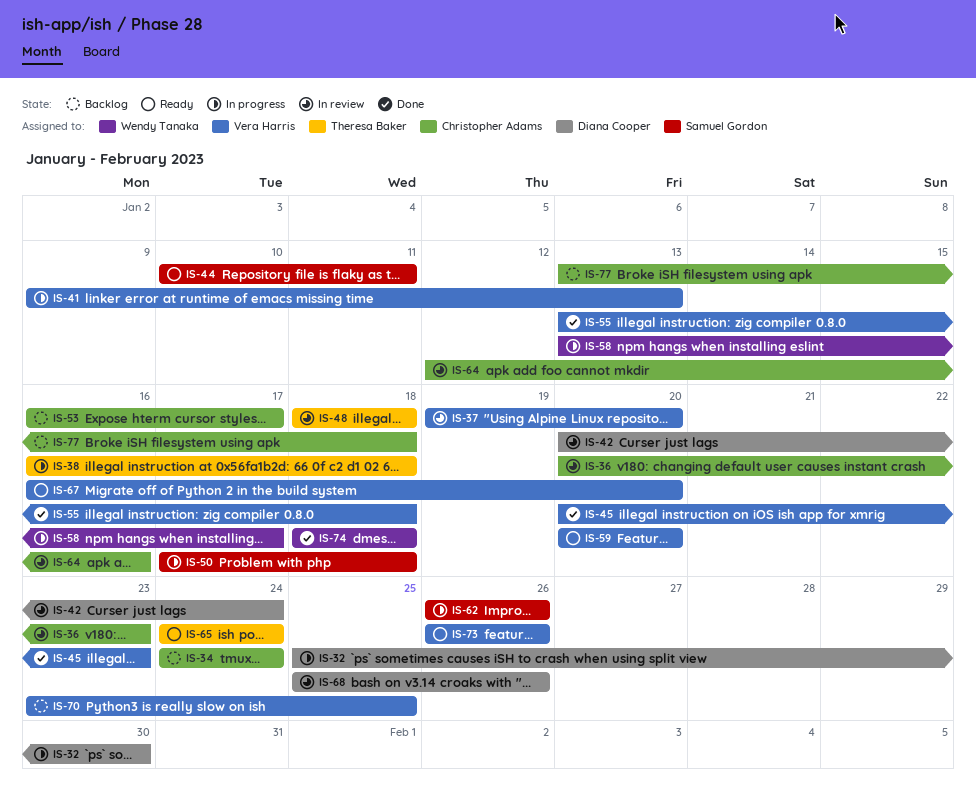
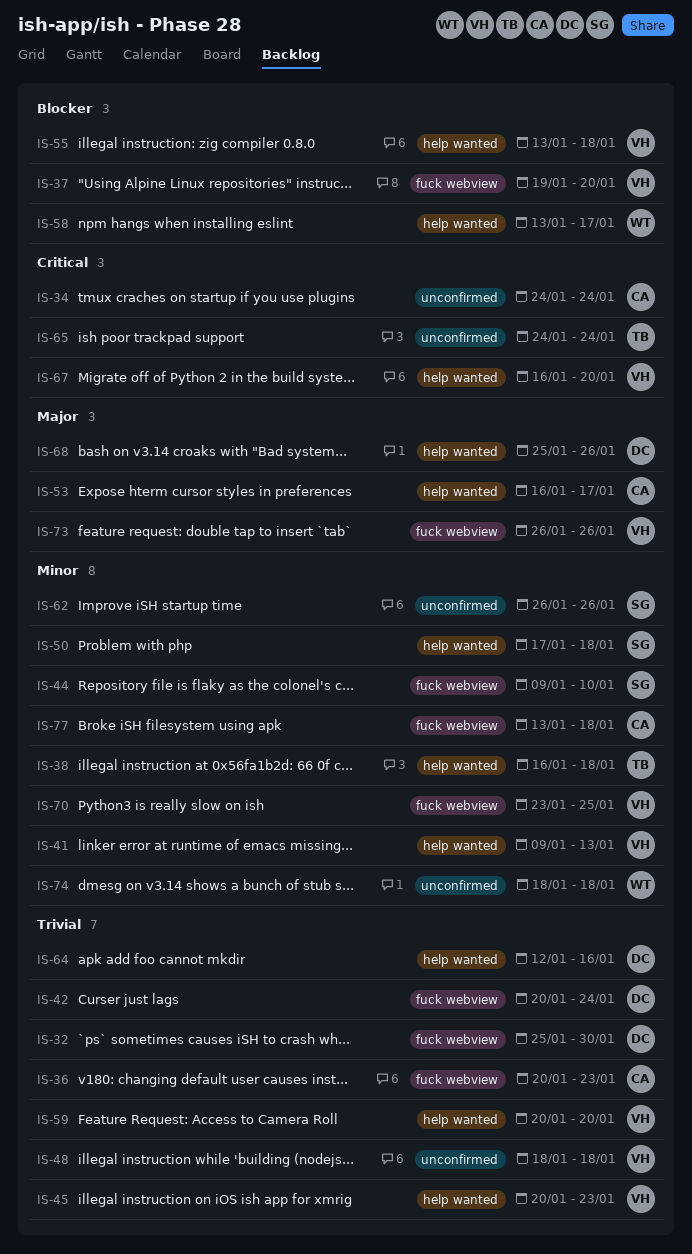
IS-44, start: Jan 10 -> Jan 9
IS-44, due: Jan 11 -> Jan 10
IS-48, owner: Theresa Baker -> Vera Harris
IS-64, owner: Christopher Adams -> Diana Cooper

